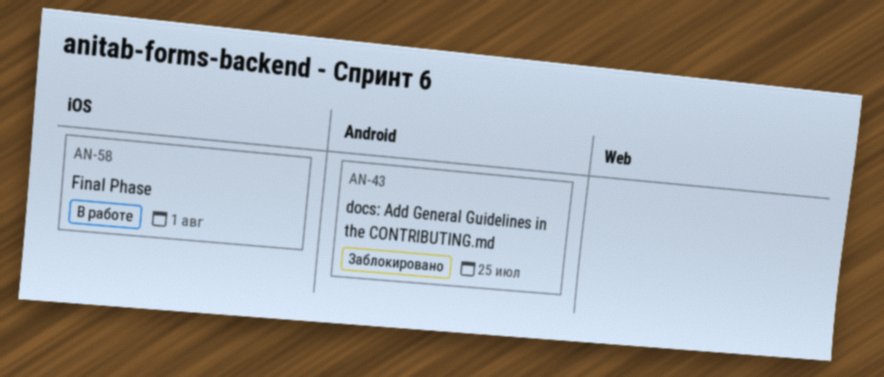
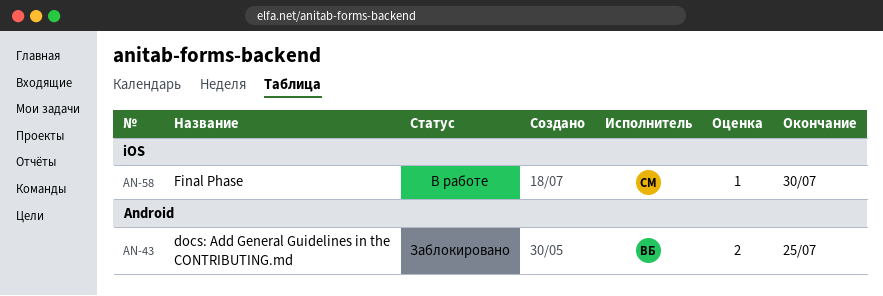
AN-58, due: Aug 1 -> Jul 30

